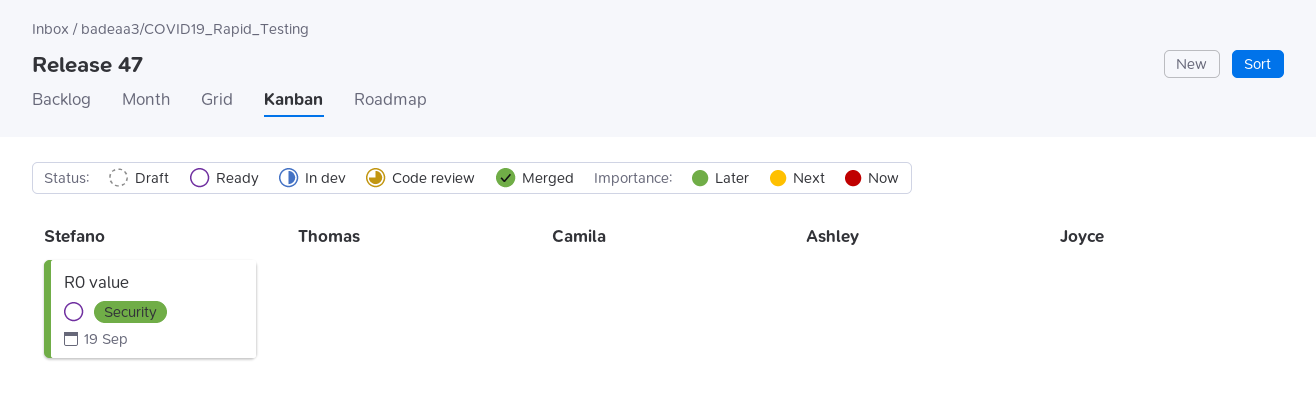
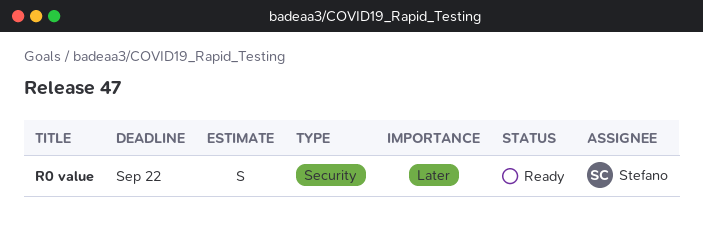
R0 value, due: Sep 19 -> Sep 22

